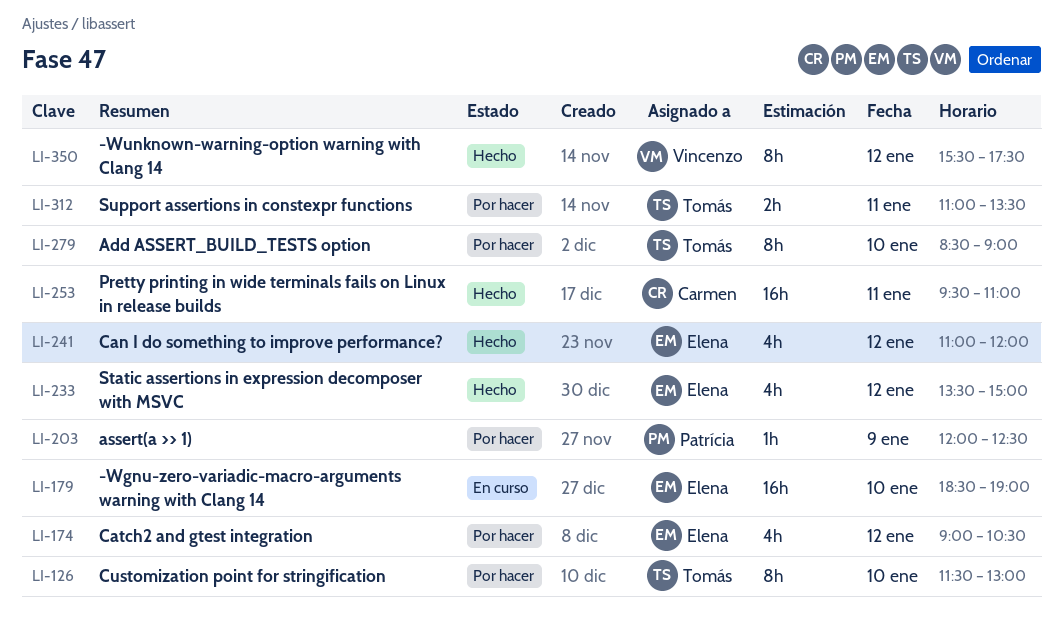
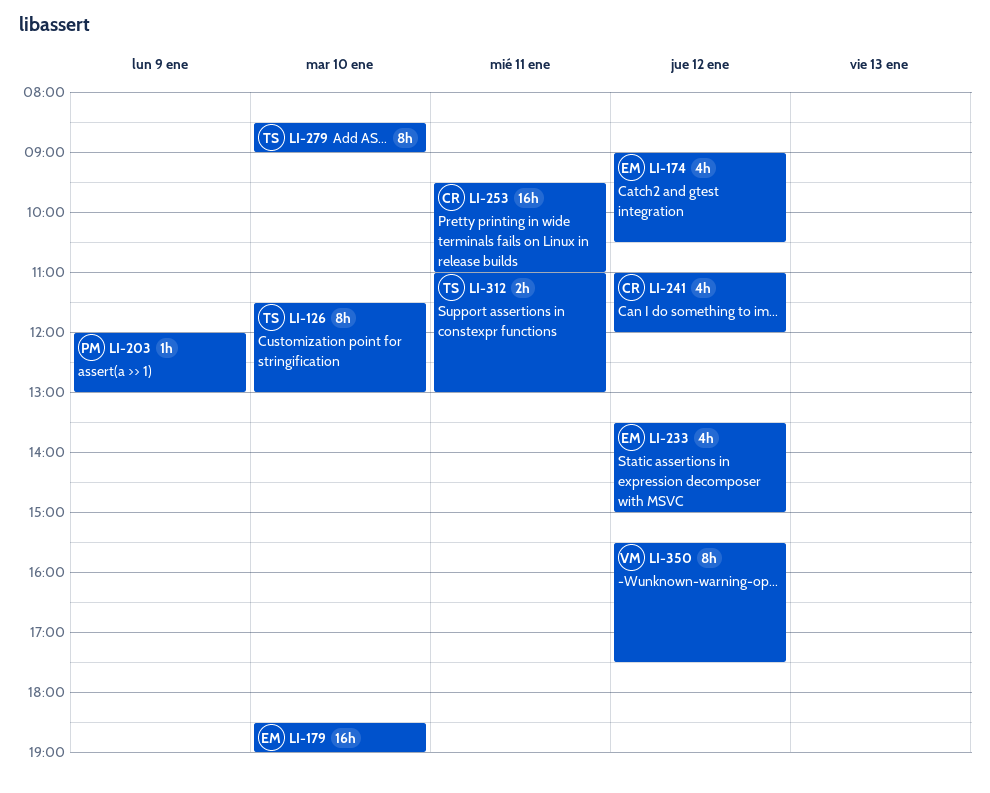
LI-203, ends: 12:30 -> 13:00
LI-241, owner: Elena -> Carmen
LI-312, ends: 13:30 -> 13:00

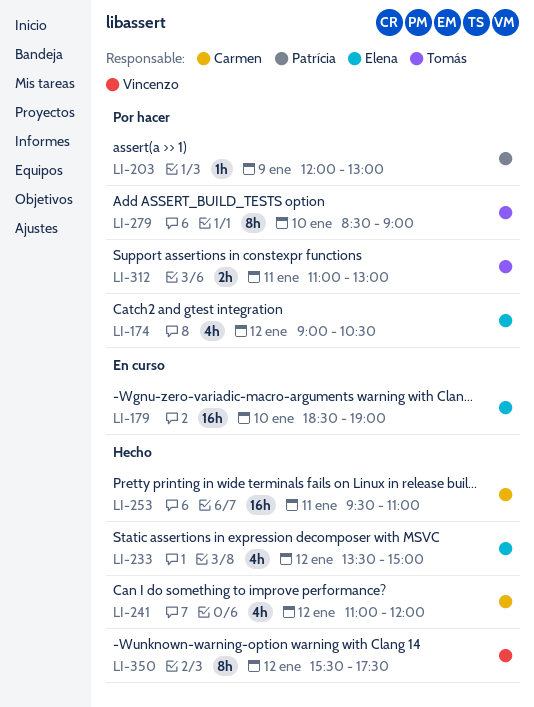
LI-126: present -> none

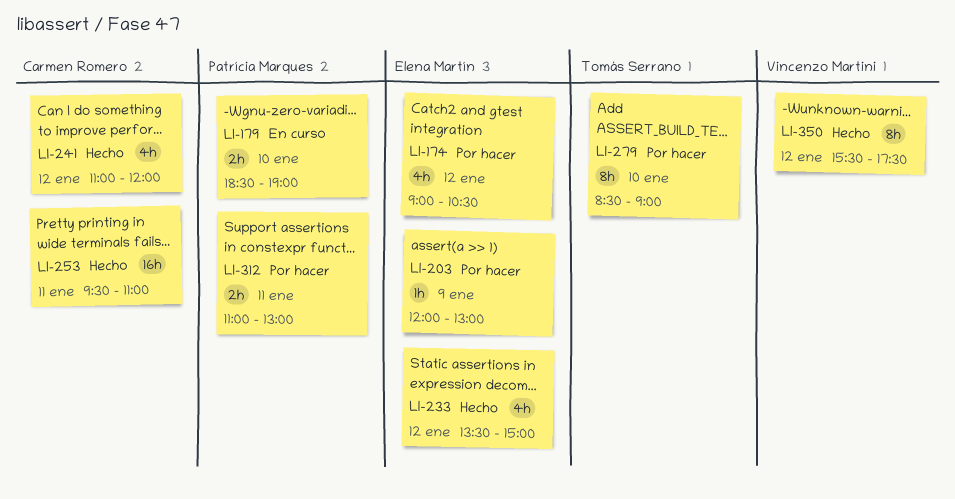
LI-179, owner: Elena Martín -> Patrícia Marques
LI-179, estimate: 16h -> 2h
LI-203, owner: Patrícia Marques -> Elena Martín
LI-312, owner: Tomás Serrano -> Patrícia Marques

